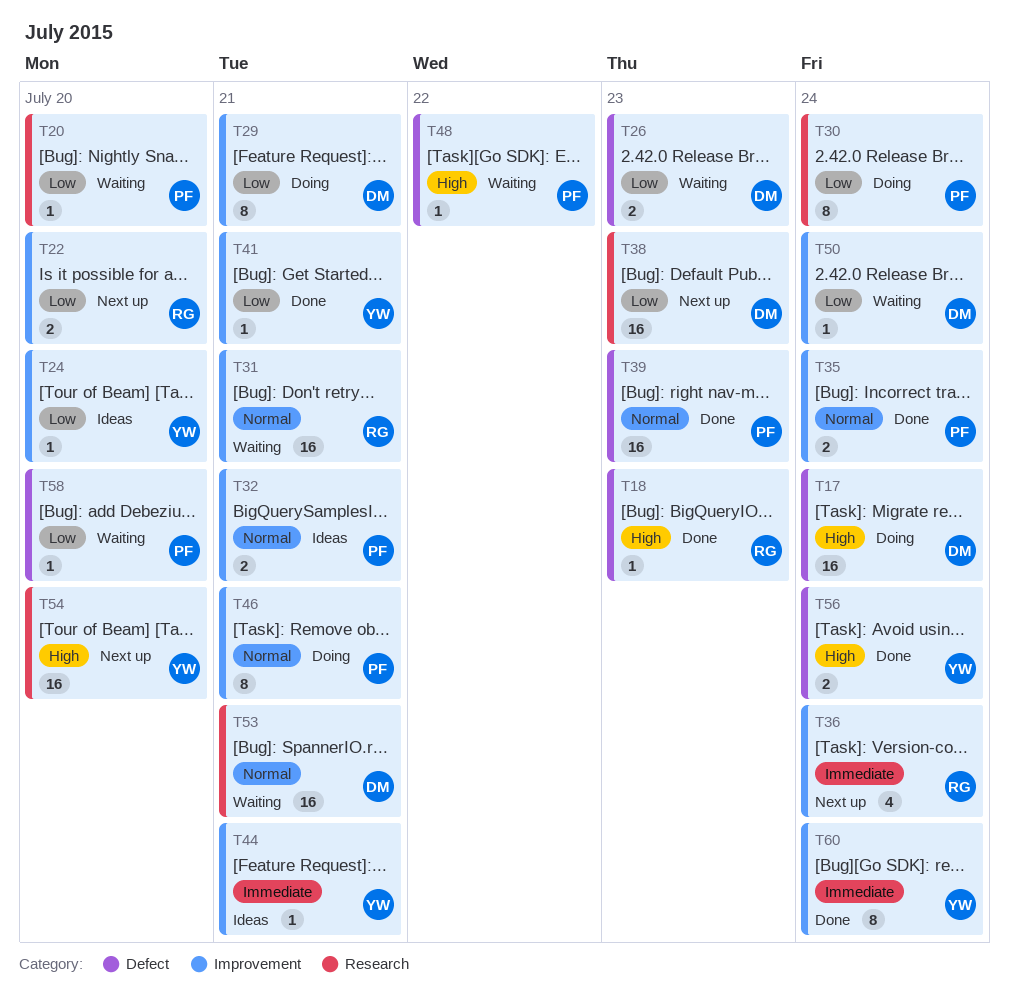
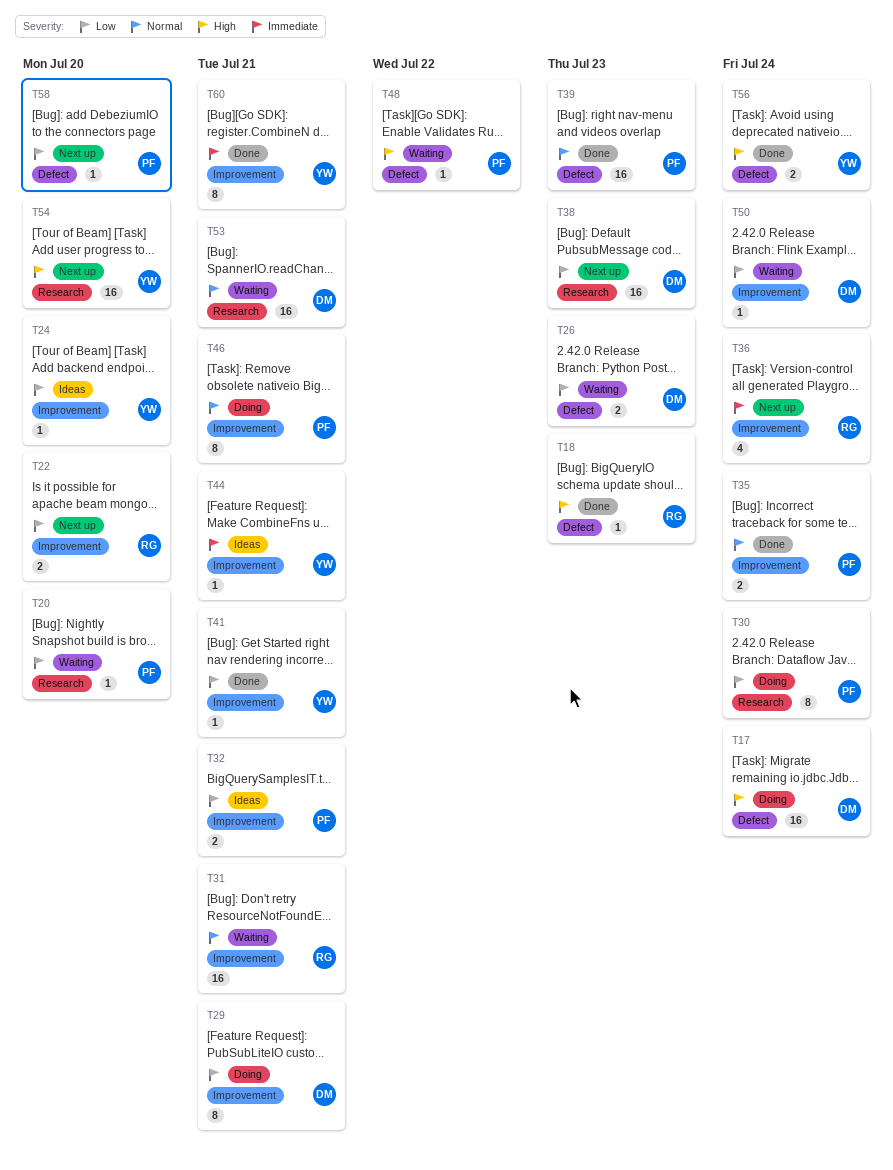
T32, priority: Normal -> Low
T58, status: Waiting -> Next up
T60, due: Jul 24 -> Jul 21

